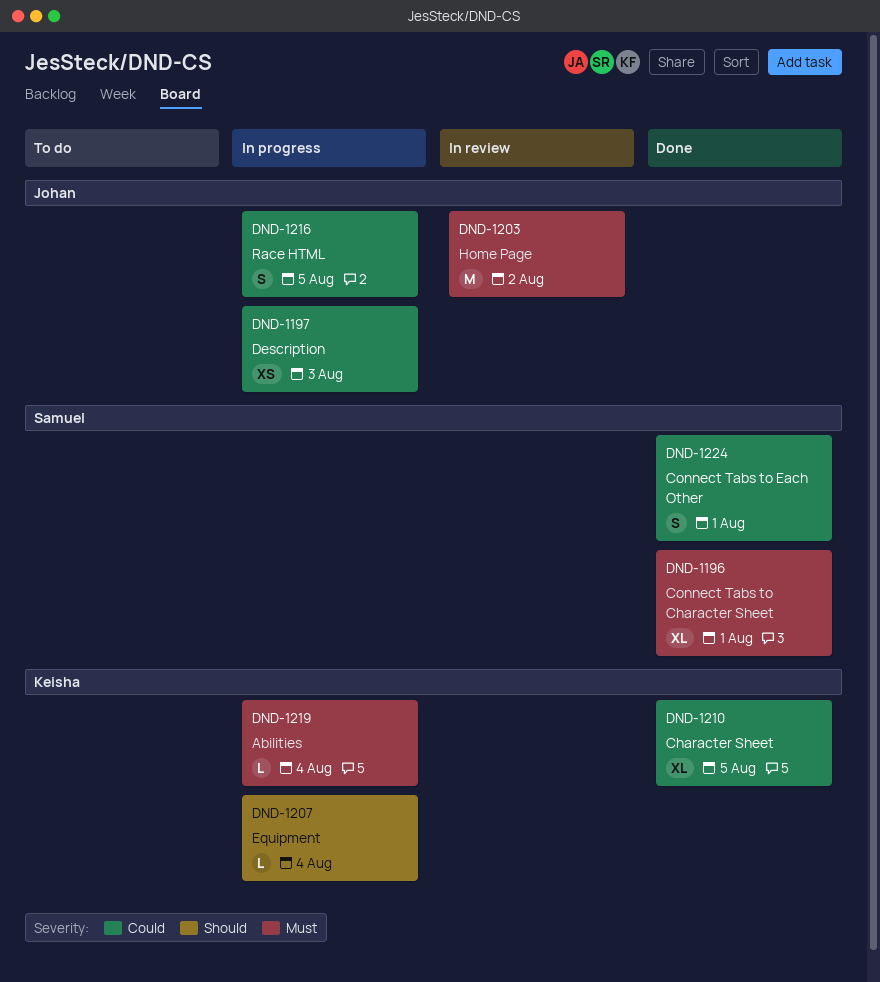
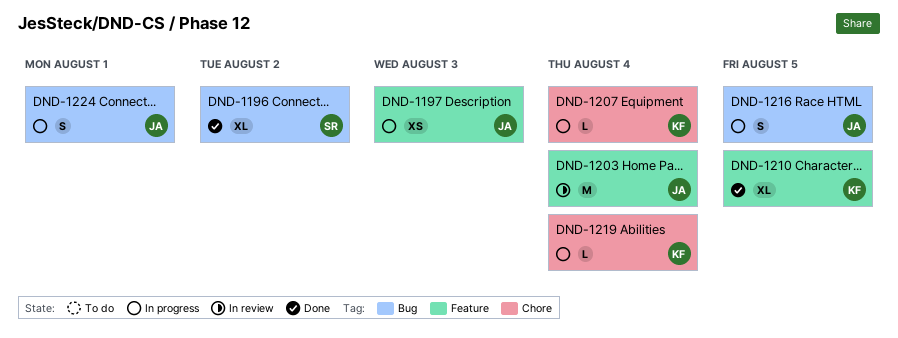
DND-1196, due: Aug 1 -> Aug 2
DND-1203, due: Aug 2 -> Aug 4
DND-1224, status: Done -> In progress
DND-1224, owner: Samuel -> Johan

